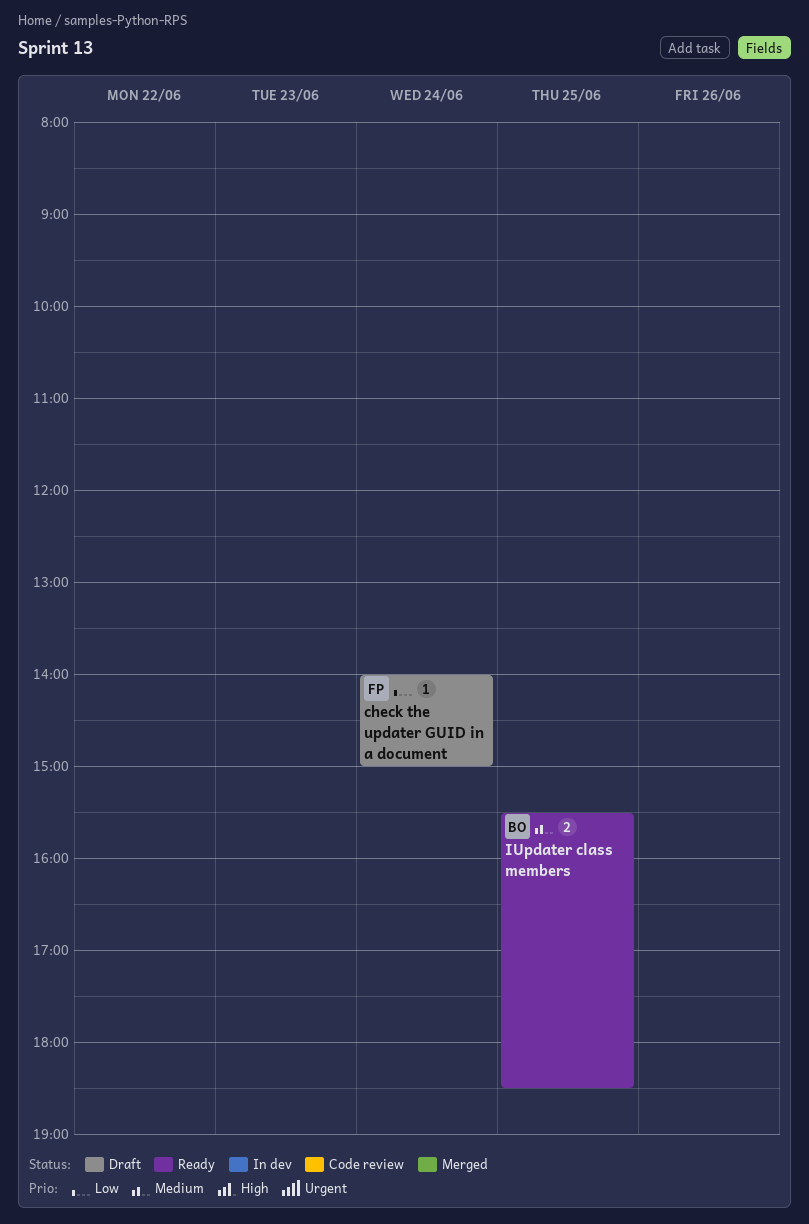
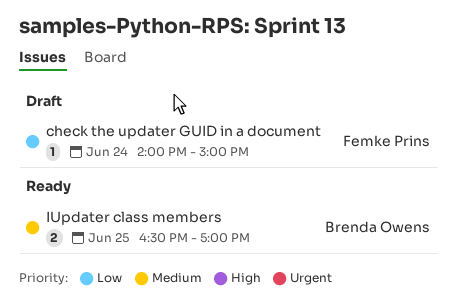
IUpdater class members, begins: 15:30 -> 16:30
IUpdater class members, ends: 18:30 -> 17:00

